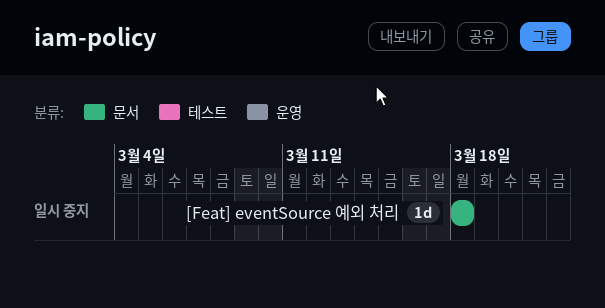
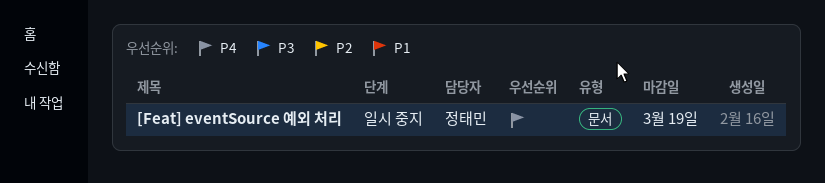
[Feat] eventSource 예외 처리, due: Mar 18 -> Mar 19

